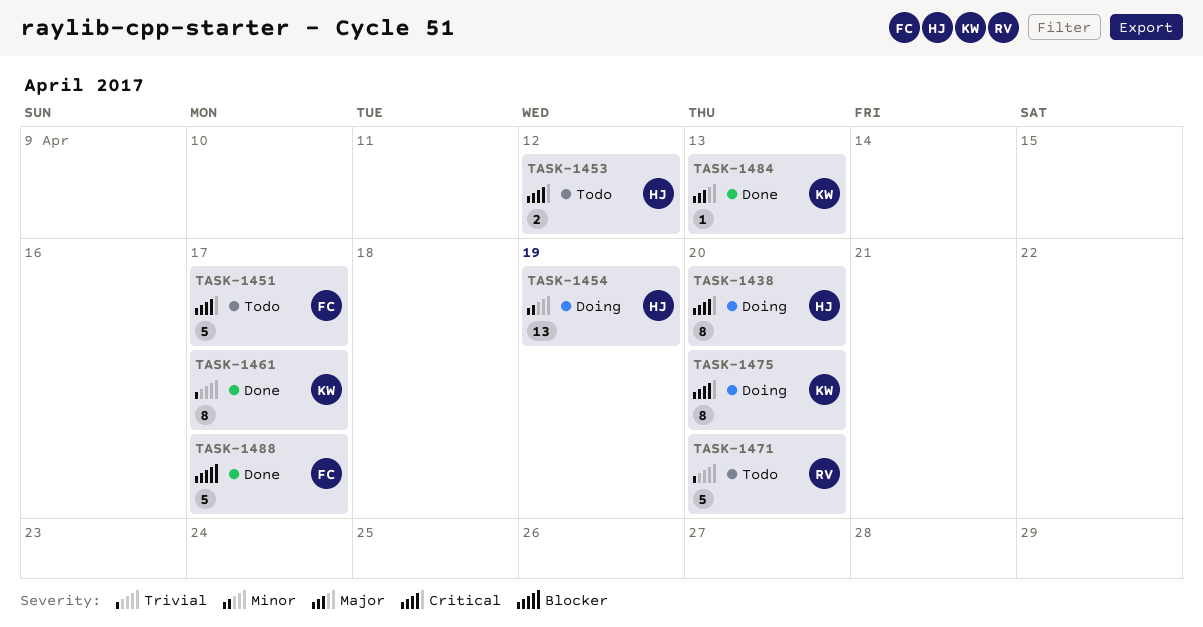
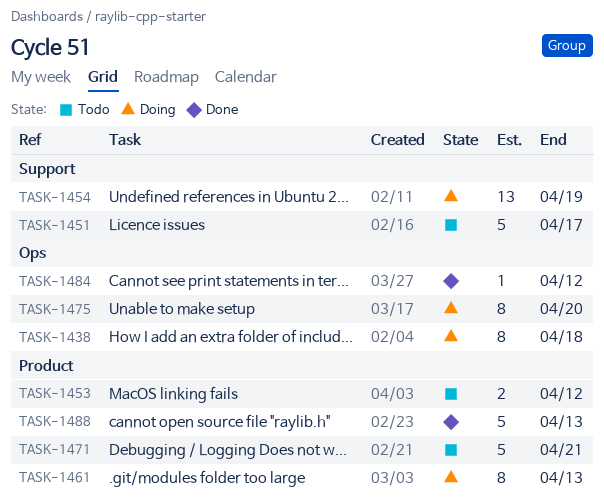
TASK-1438, due: Apr 20 -> Apr 18
TASK-1461, status: Done -> Doing
TASK-1461, due: Apr 17 -> Apr 13
TASK-1471, due: Apr 20 -> Apr 21
TASK-1484, due: Apr 13 -> Apr 12
TASK-1488, due: Apr 17 -> Apr 13

